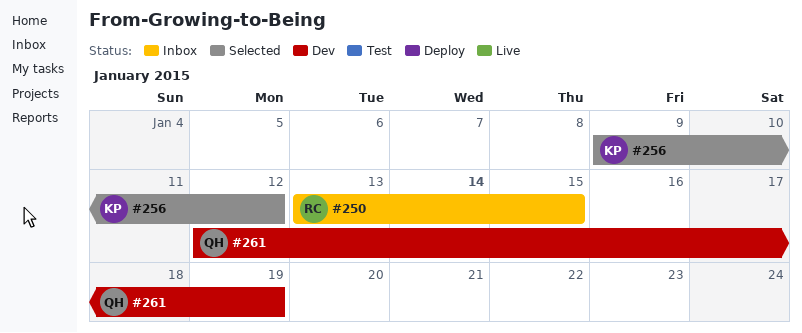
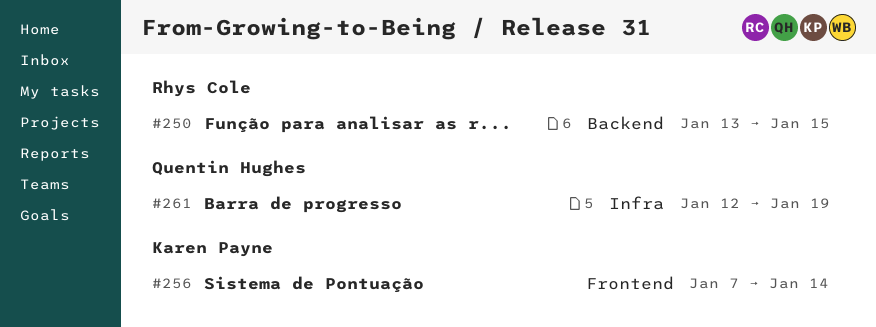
#256, start: Jan 9 -> Jan 7
#256, due: Jan 12 -> Jan 14

